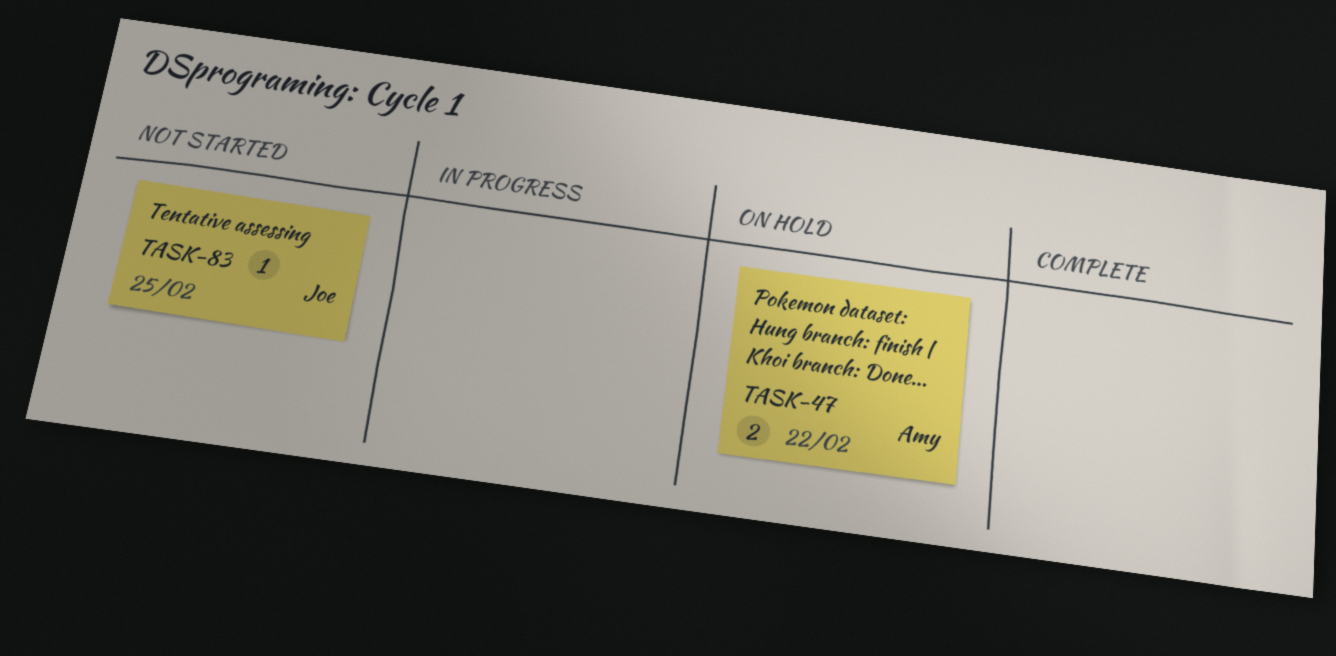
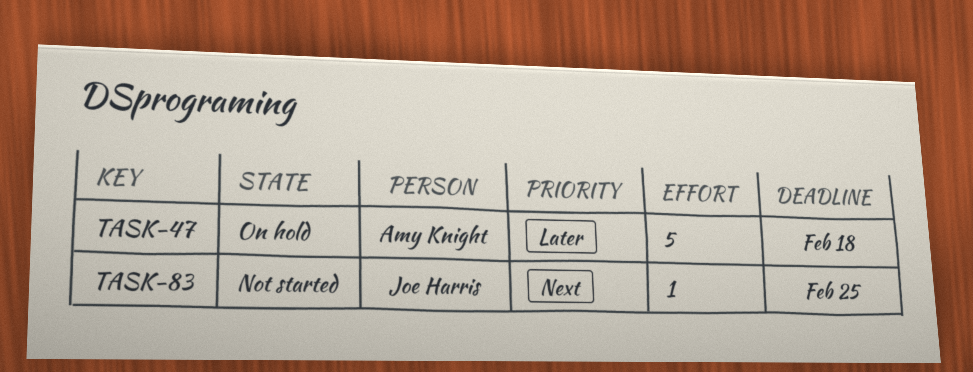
TASK-47, estimate: 2 -> 5
TASK-47, due: Feb 22 -> Feb 18

